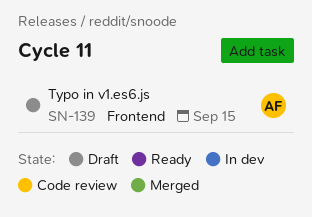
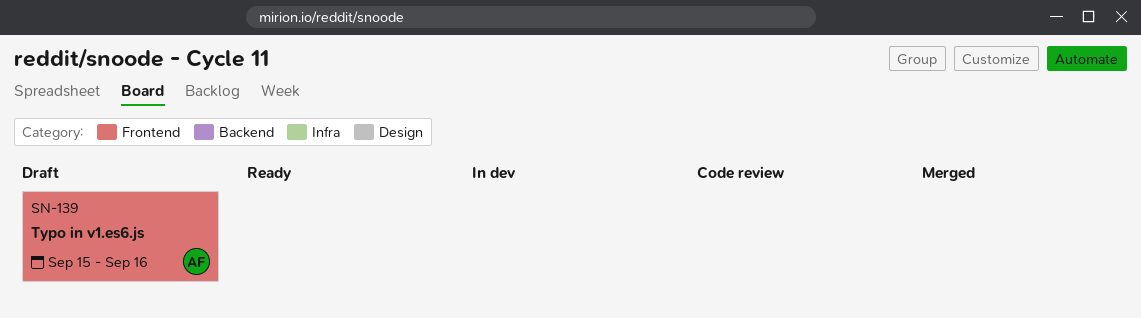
SN-139, due: Sep 15 -> Sep 16

